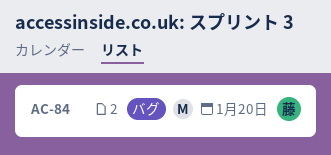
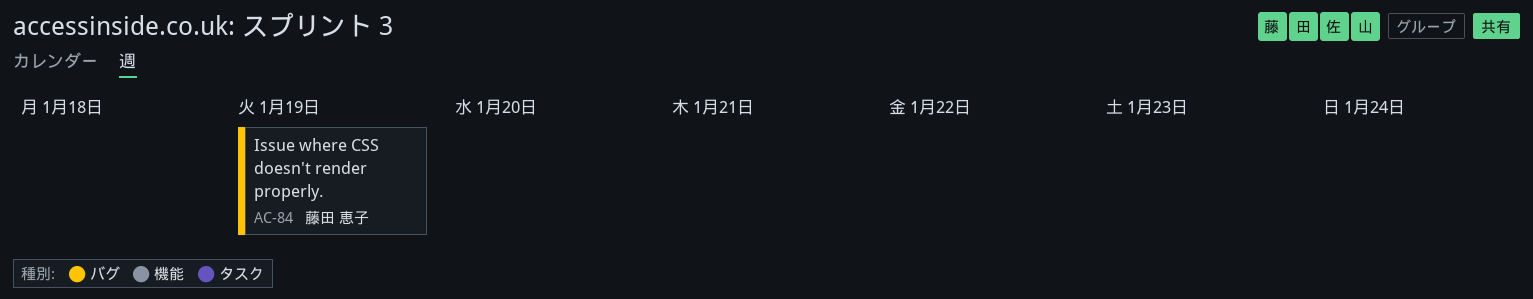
AC-84, due: Jan 20 -> Jan 19

